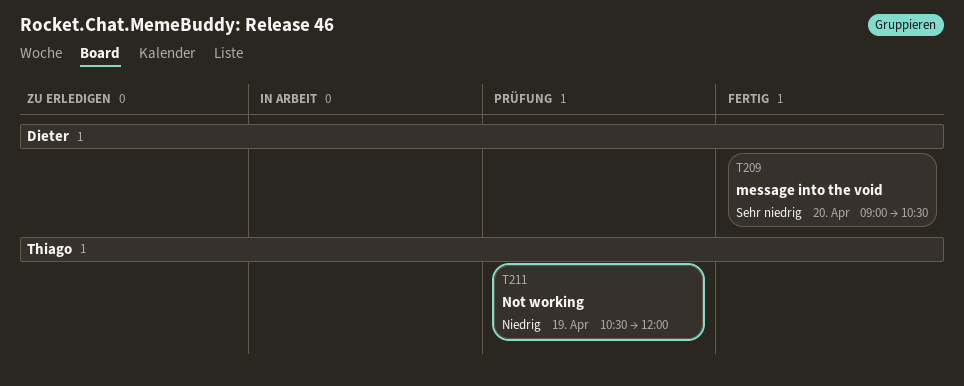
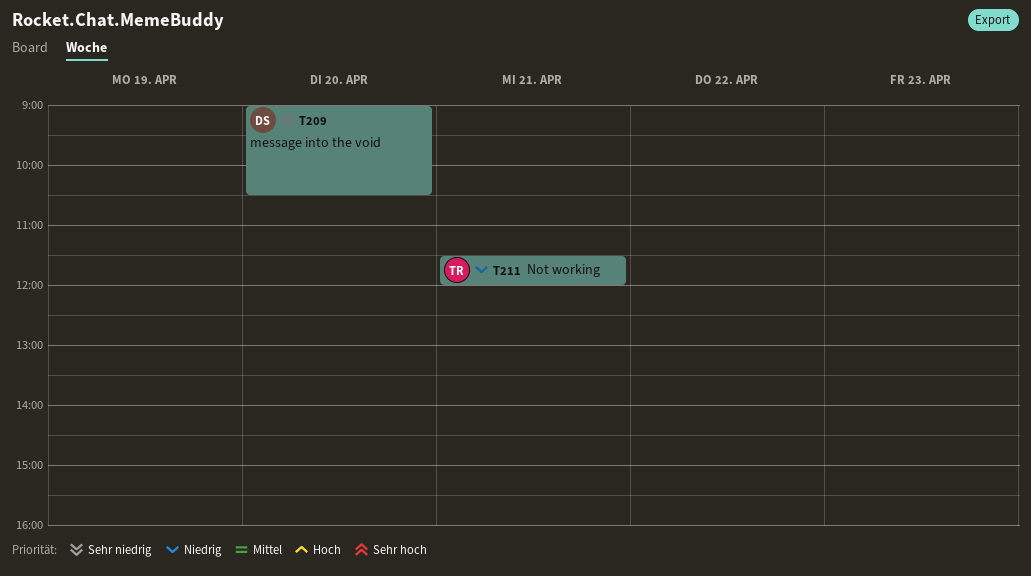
T211, day: Apr 19 -> Apr 21
T211, begins: 10:30 -> 11:30

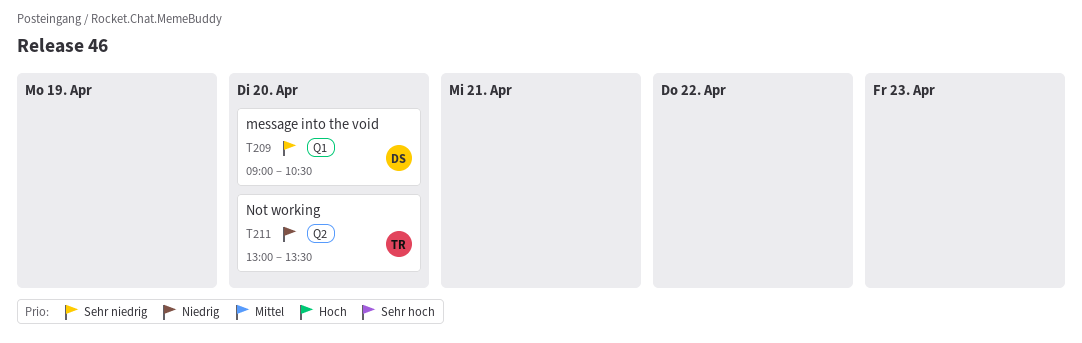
T211, day: Apr 21 -> Apr 20
T211, begins: 11:30 -> 13:00
T211, ends: 12:00 -> 13:30

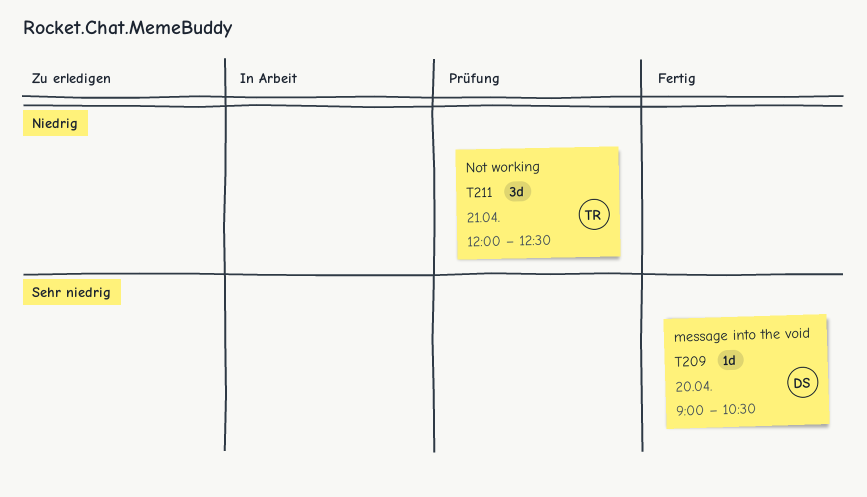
T211, day: Apr 20 -> Apr 21
T211, begins: 13:00 -> 12:00
T211, ends: 13:30 -> 12:30

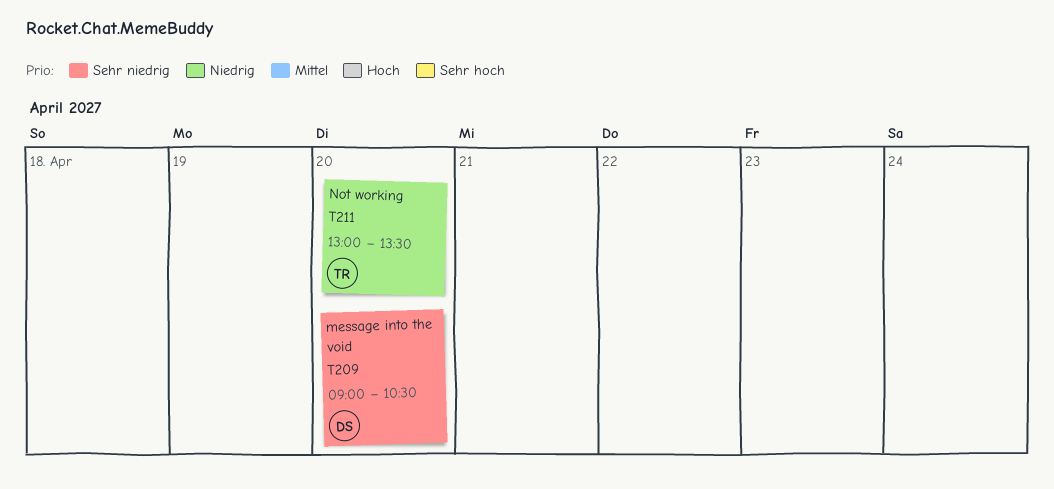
T211, day: Apr 21 -> Apr 20
T211, begins: 12:00 -> 13:00
T211, ends: 12:30 -> 13:30

